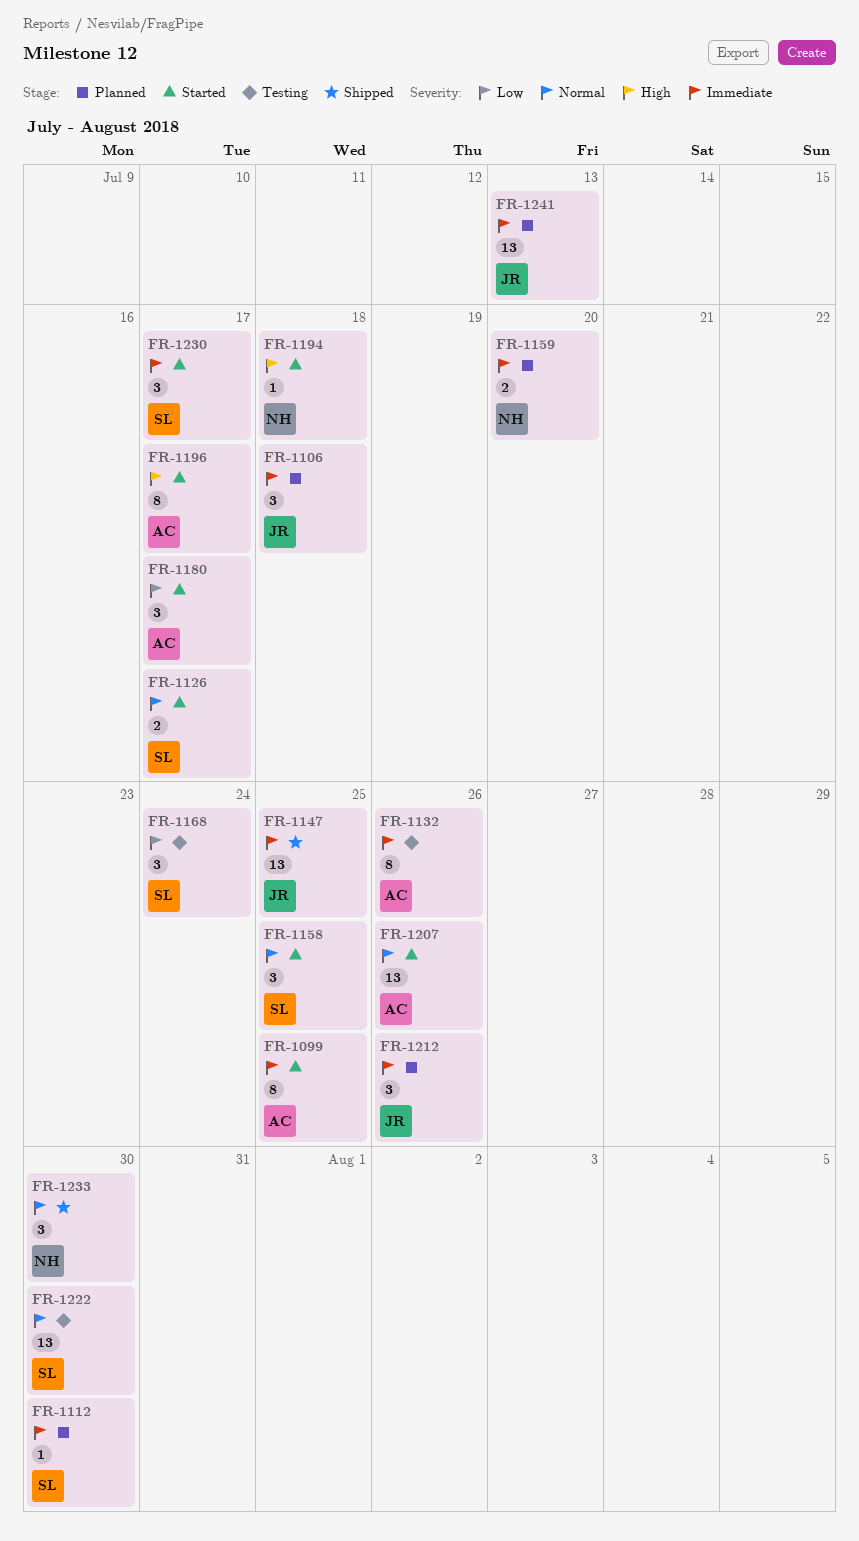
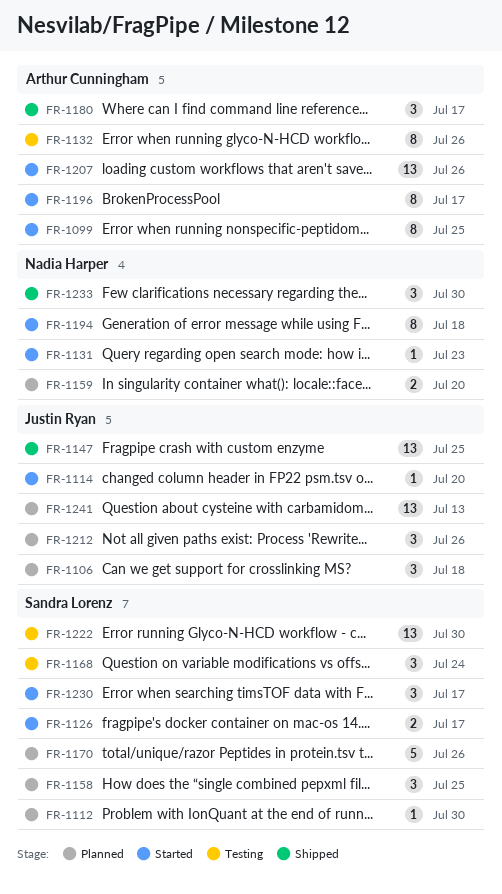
FR-1114: none -> present
FR-1131: none -> present
FR-1158, status: Started -> Planned
FR-1170: none -> present
FR-1180, status: Started -> Shipped
FR-1194, estimate: 1 -> 8

